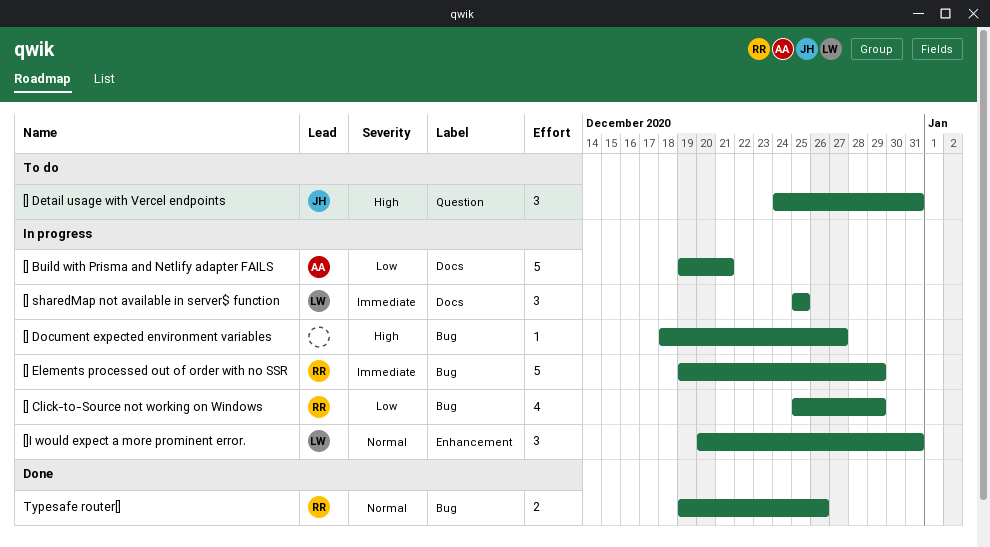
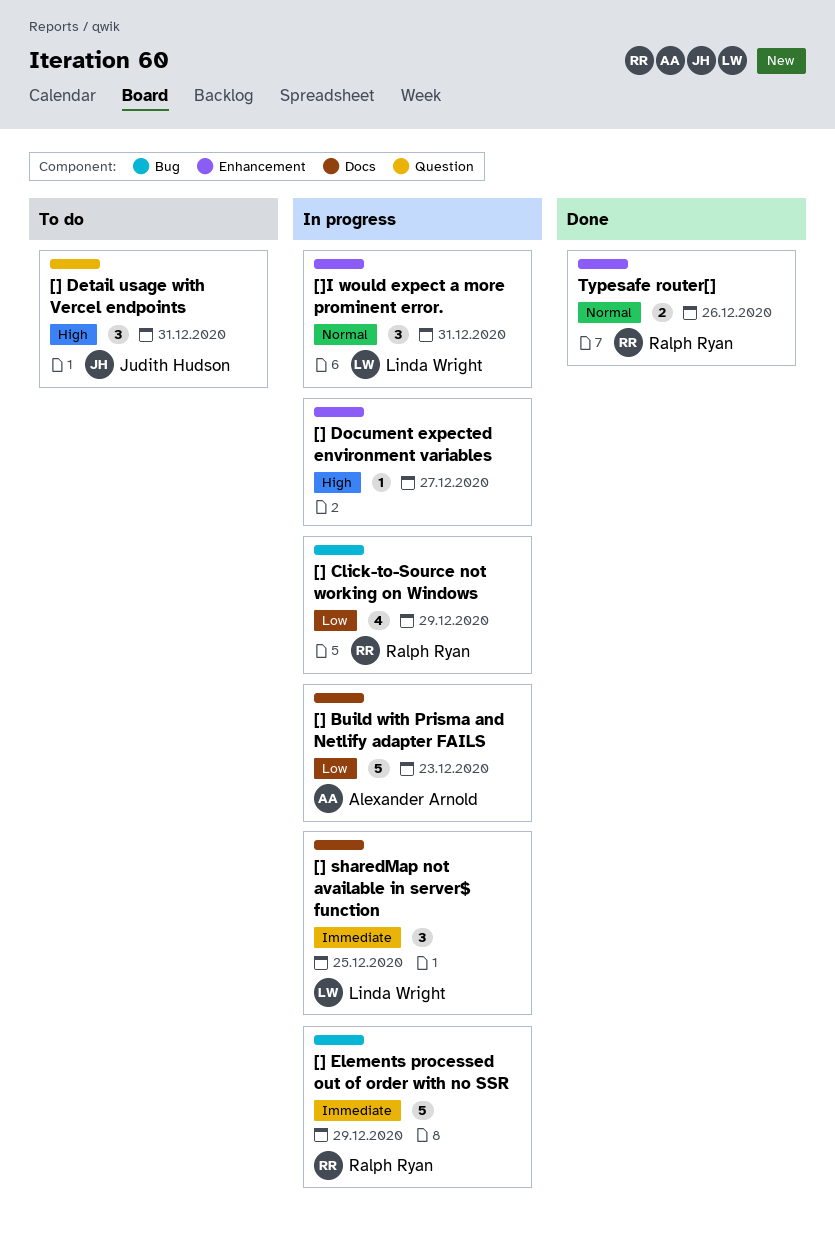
[] Build with Prisma and Netlify adapter FAILS, due: Dec 21 -> Dec 23
[] Document expected environment variables, label: Bug -> Enhancement
Typesafe router[], label: Bug -> Enhancement

